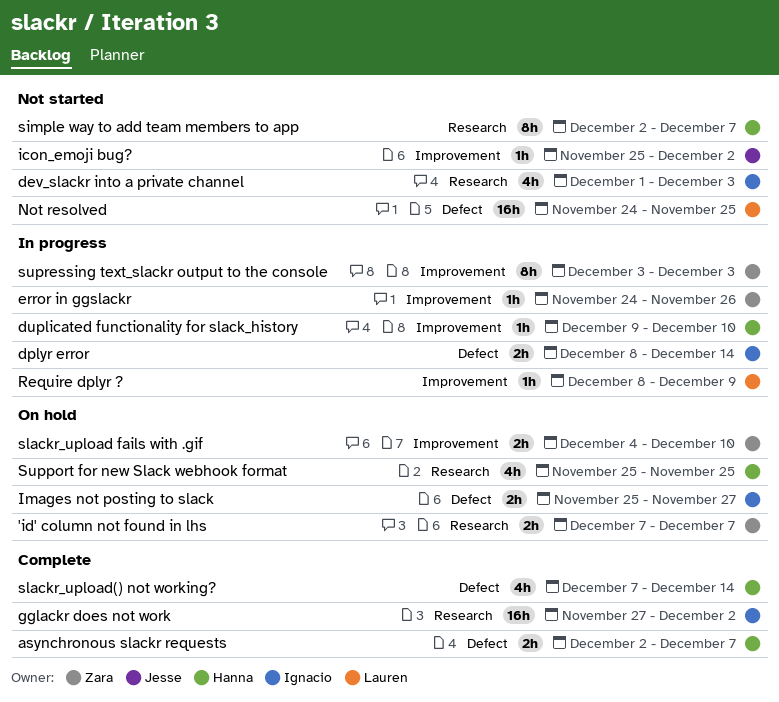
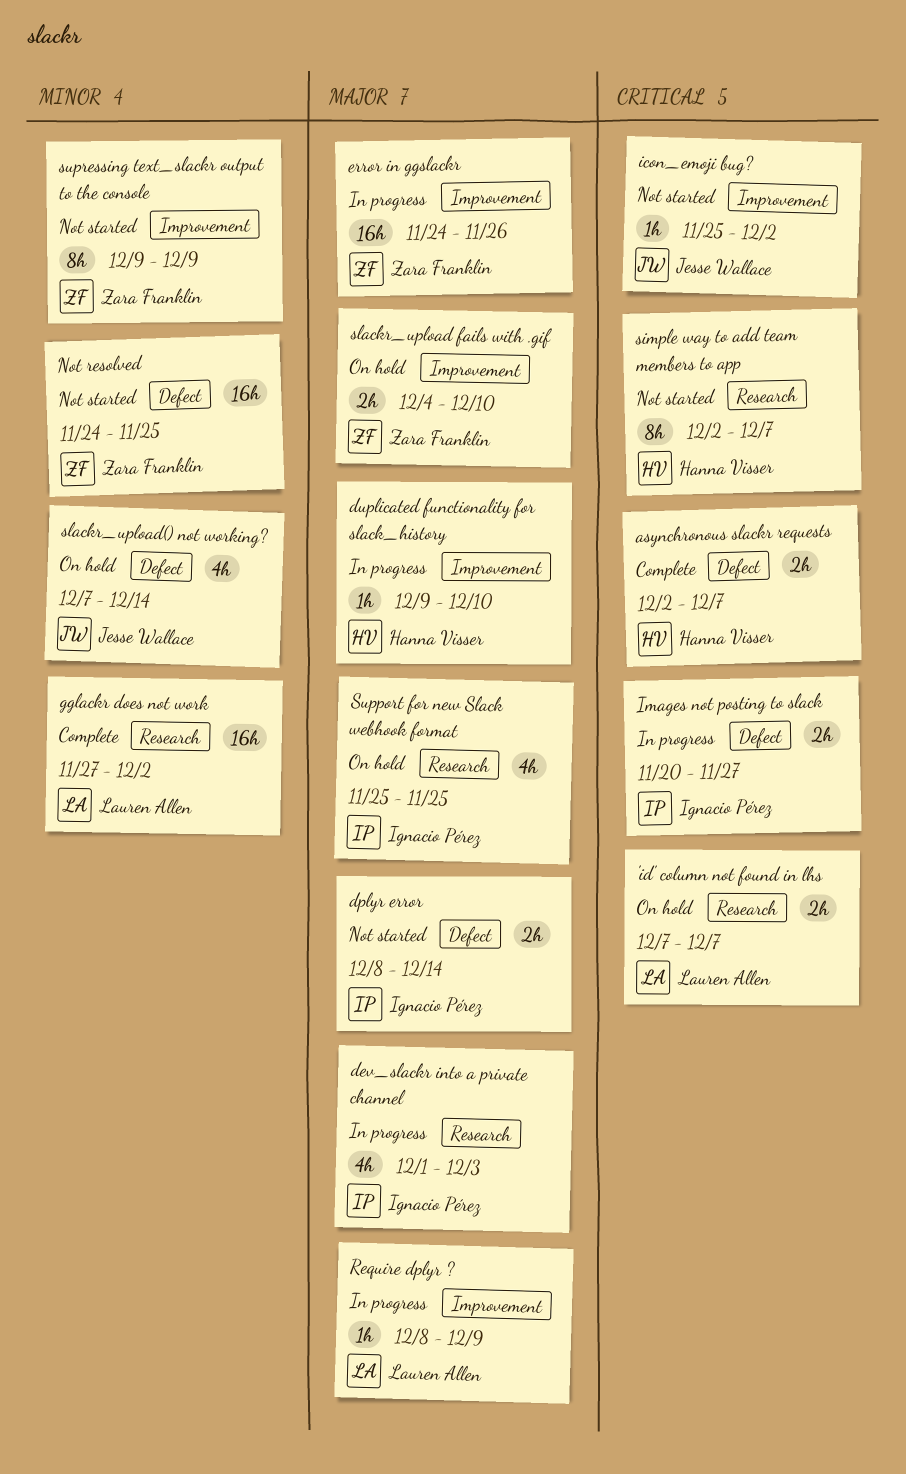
'id' column not found in lhs, owner: Zara Franklin -> Lauren Allen
dev_slackr into a private channel, status: Not started -> In progress
dplyr error, status: In progress -> Not started
error in ggslackr, estimate: 1h -> 16h
gglackr does not work, owner: Ignacio Pérez -> Lauren Allen
Images not posting to slack, status: On hold -> In progress
Images not posting to slack, start: Nov 25 -> Nov 20
Not resolved, owner: Lauren Allen -> Zara Franklin
slackr_upload() not working?, status: Complete -> On hold
slackr_upload() not working?, owner: Hanna Visser -> Jesse Wallace
Support for new Slack webhook format, owner: Hanna Visser -> Ignacio Pérez
supressing text_slackr output to the console, status: In progress -> Not started
supressing text_slackr output to the console, start: Dec 3 -> Dec 9
supressing text_slackr output to the console, due: Dec 3 -> Dec 9

